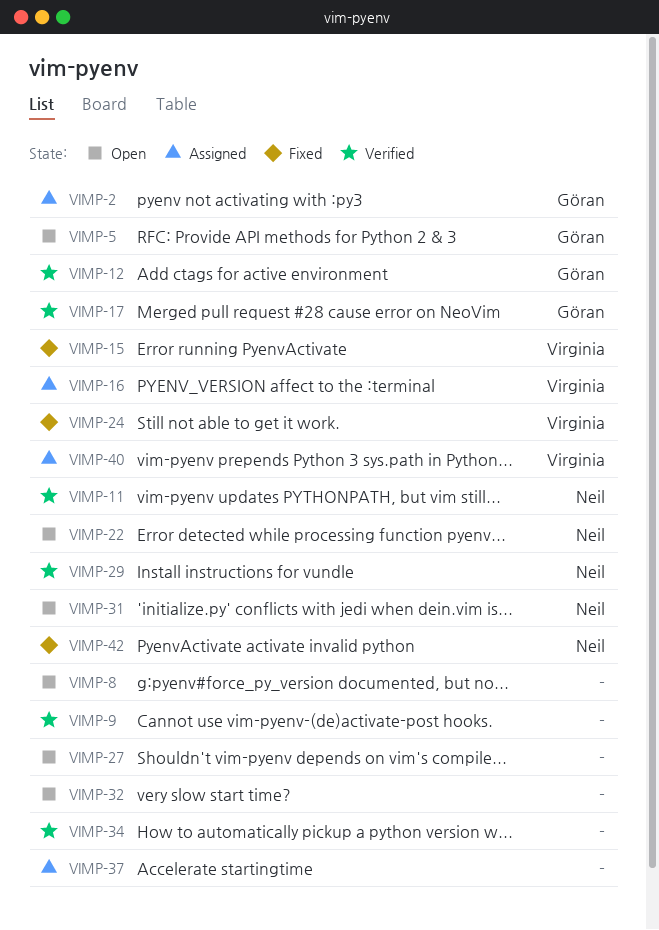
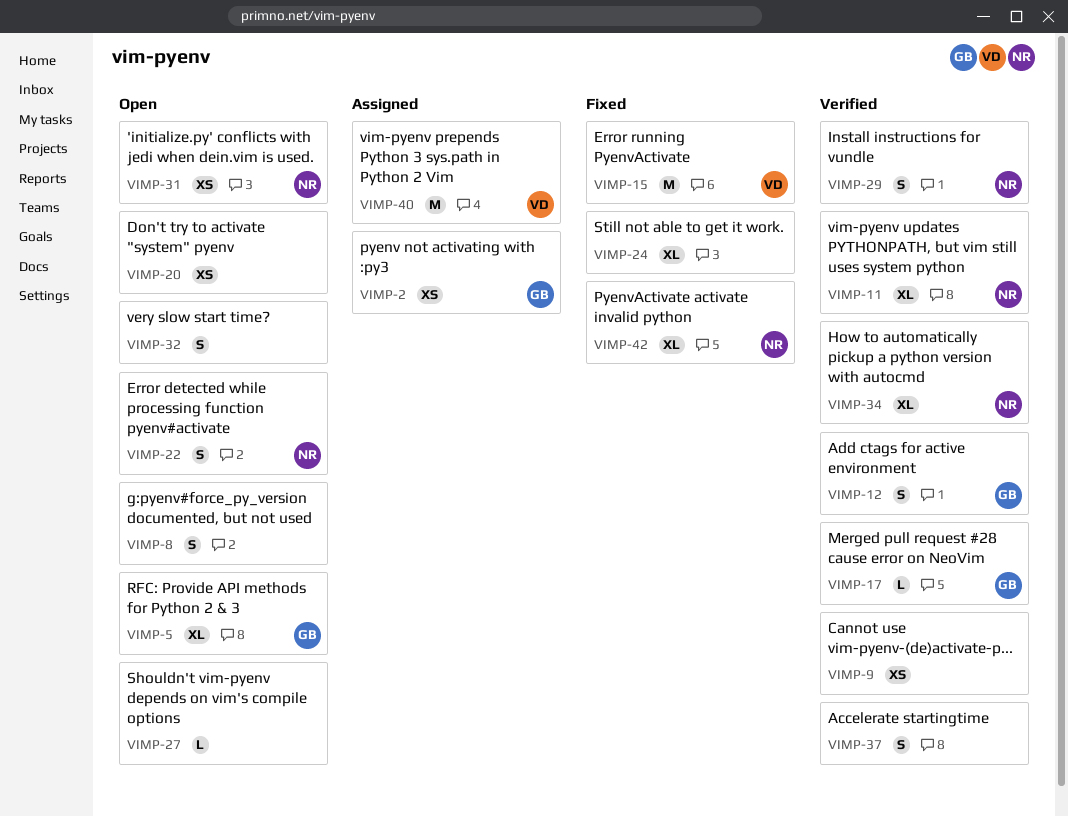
VIMP-16: present -> none
VIMP-20: none -> present
VIMP-24, owner: Virginia -> none
VIMP-34, owner: none -> Neil
VIMP-37, status: Assigned -> Verified

